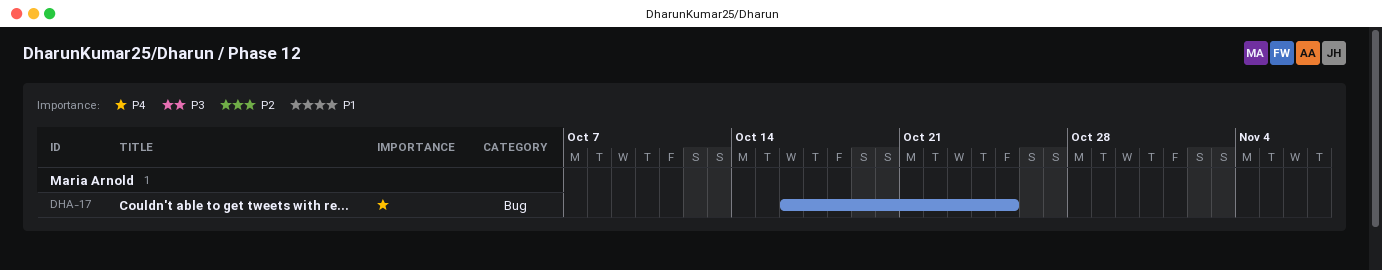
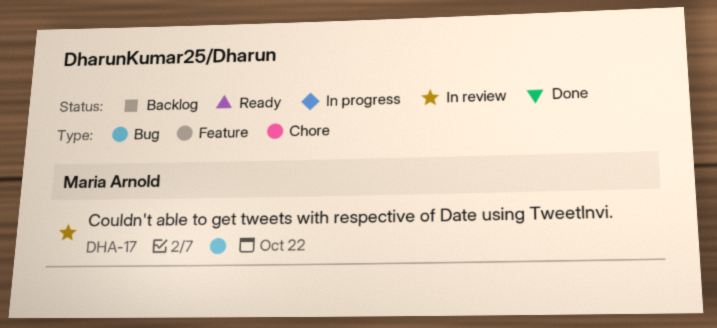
DHA-17, due: Oct 25 -> Oct 22

